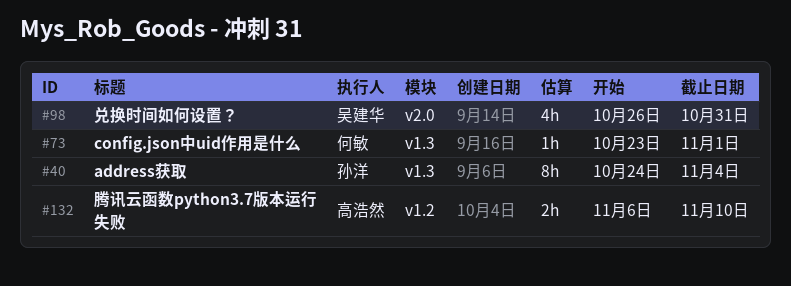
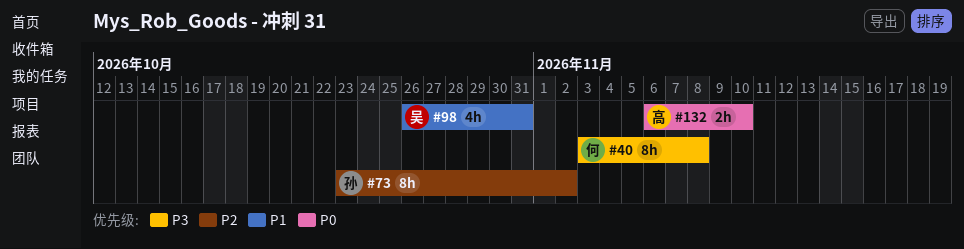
#40, owner: 孙洋 -> 何敏
#40, start: Oct 24 -> Nov 3
#40, due: Nov 4 -> Nov 8
#73, owner: 何敏 -> 孙洋
#73, estimate: 1h -> 8h
#73, due: Nov 1 -> Nov 2

